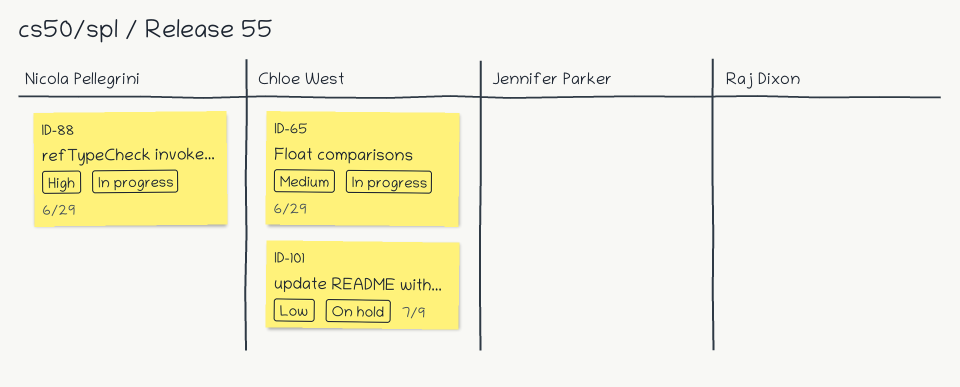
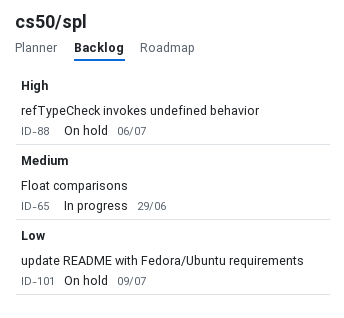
ID-88, status: In progress -> On hold
ID-88, due: Jun 29 -> Jul 6

